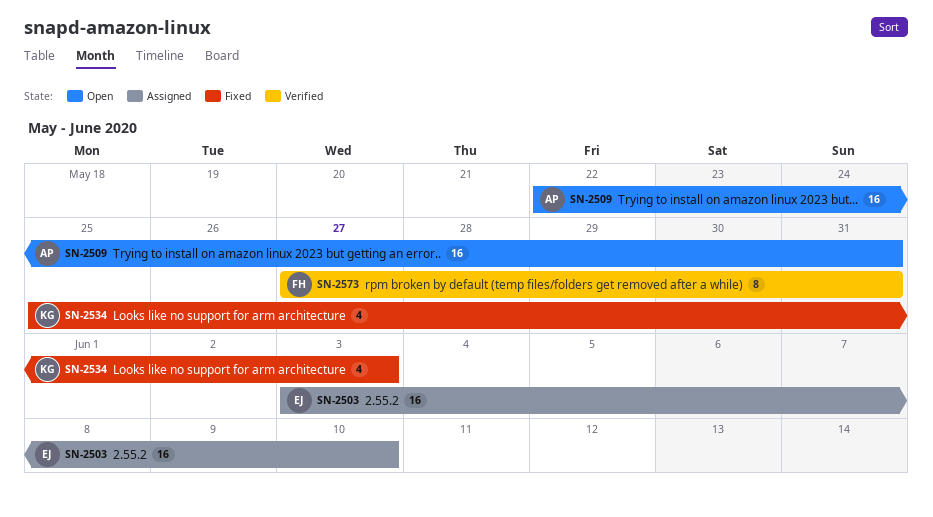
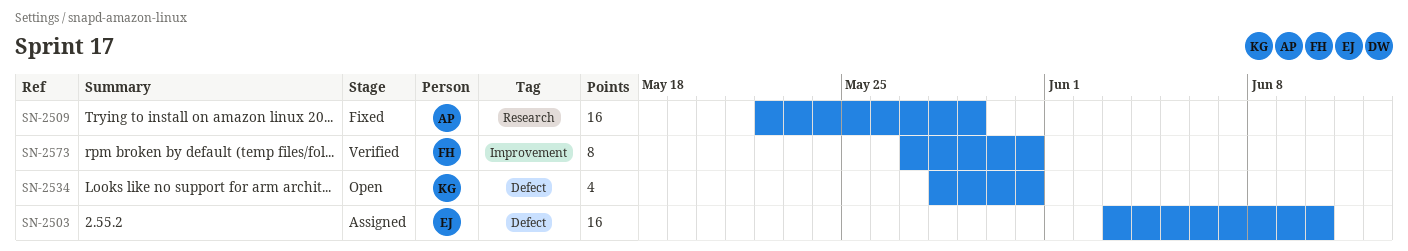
SN-2509, status: Open -> Fixed
SN-2509, due: May 31 -> May 29
SN-2534, status: Fixed -> Open
SN-2534, start: May 25 -> May 28
SN-2534, due: Jun 3 -> May 31

